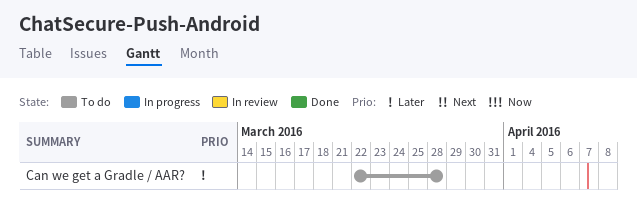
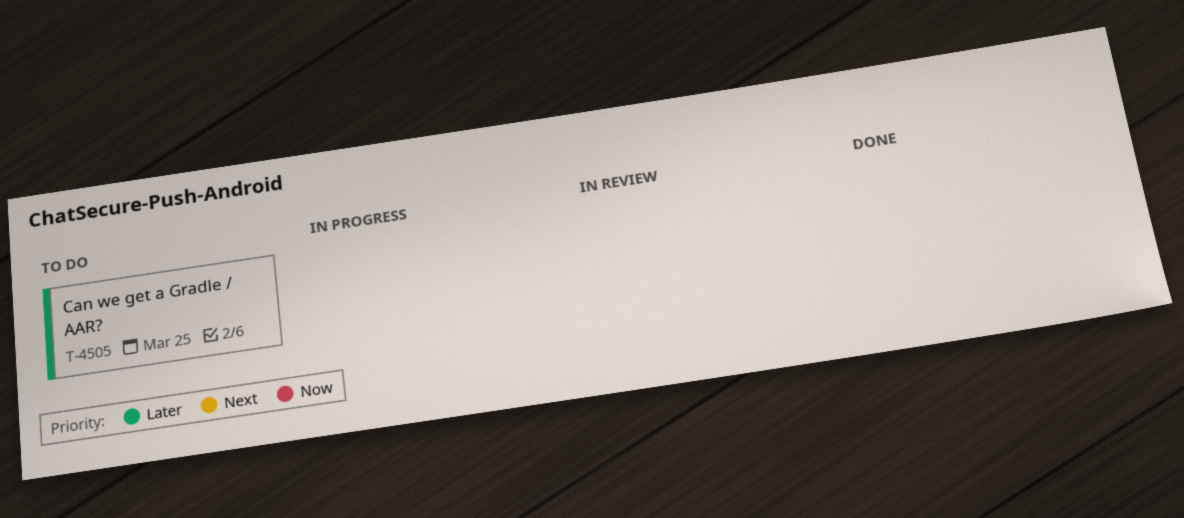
Can we get a Gradle / AAR?, due: Mar 28 -> Mar 25

